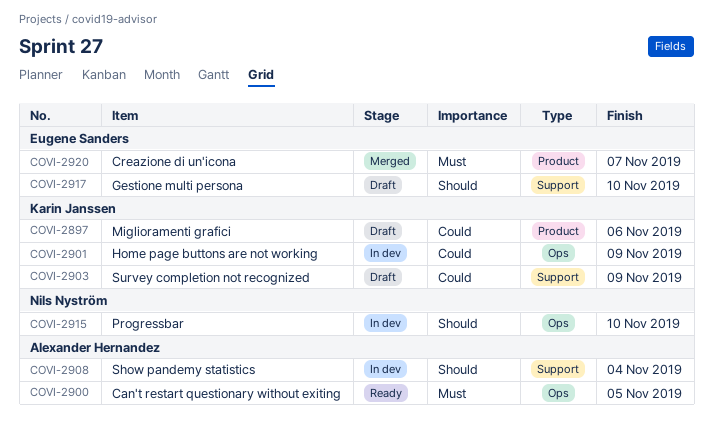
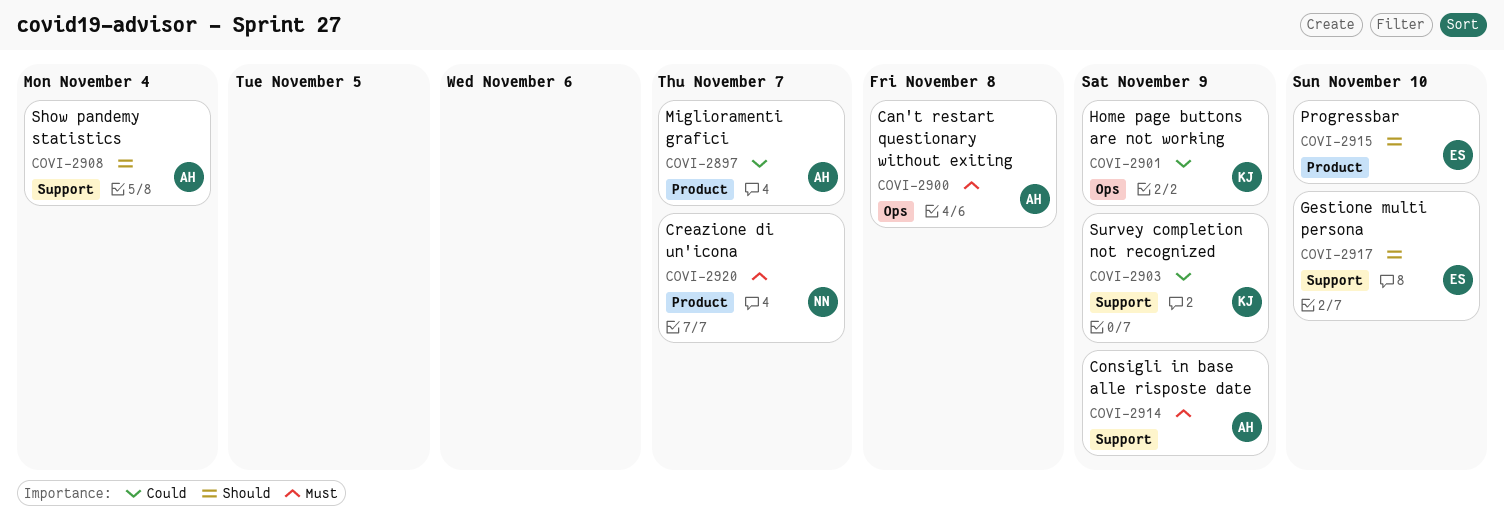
COVI-2897, owner: Karin Janssen -> Alexander Hernandez
COVI-2897, due: Nov 6 -> Nov 7
COVI-2900, due: Nov 5 -> Nov 8
COVI-2914: none -> present
COVI-2915, owner: Nils Nyström -> Eugene Sanders
COVI-2915, label: Ops -> Product
COVI-2920, owner: Eugene Sanders -> Nils Nyström

